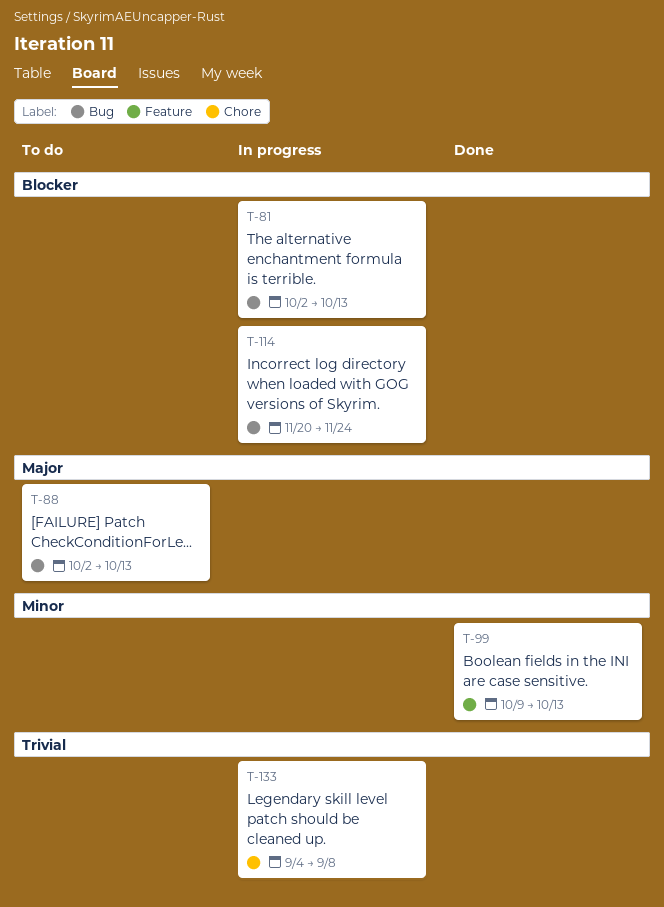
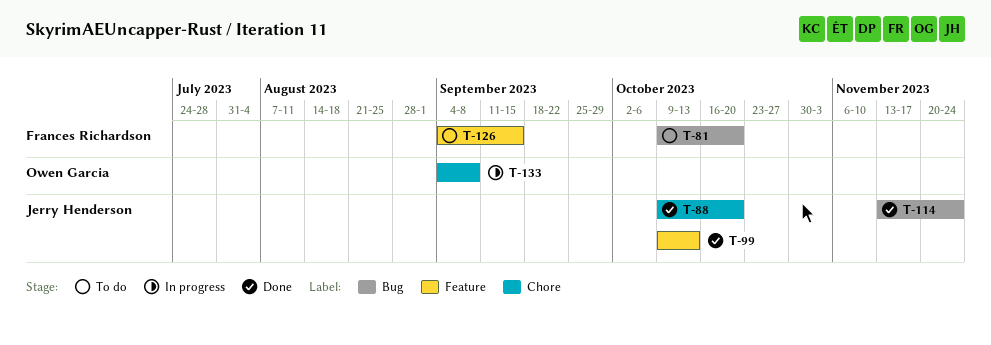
T-81, status: In progress -> To do
T-81, start: Oct 2 -> Oct 9
T-81, due: Oct 13 -> Oct 20
T-88, status: To do -> Done
T-88, label: Bug -> Chore
T-88, start: Oct 2 -> Oct 9
T-88, due: Oct 13 -> Oct 20
T-114, status: In progress -> Done
T-114, start: Nov 20 -> Nov 13
T-126: none -> present

